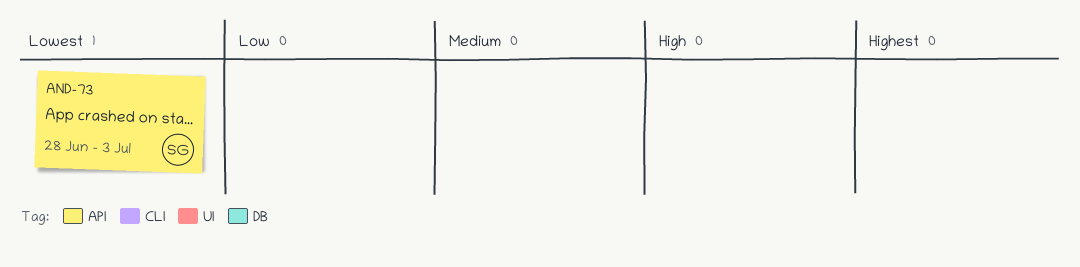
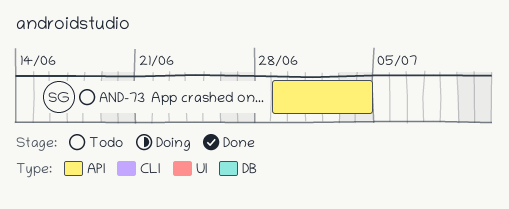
AND-73, start: Jun 28 -> Jun 29
AND-73, due: Jul 3 -> Jul 4

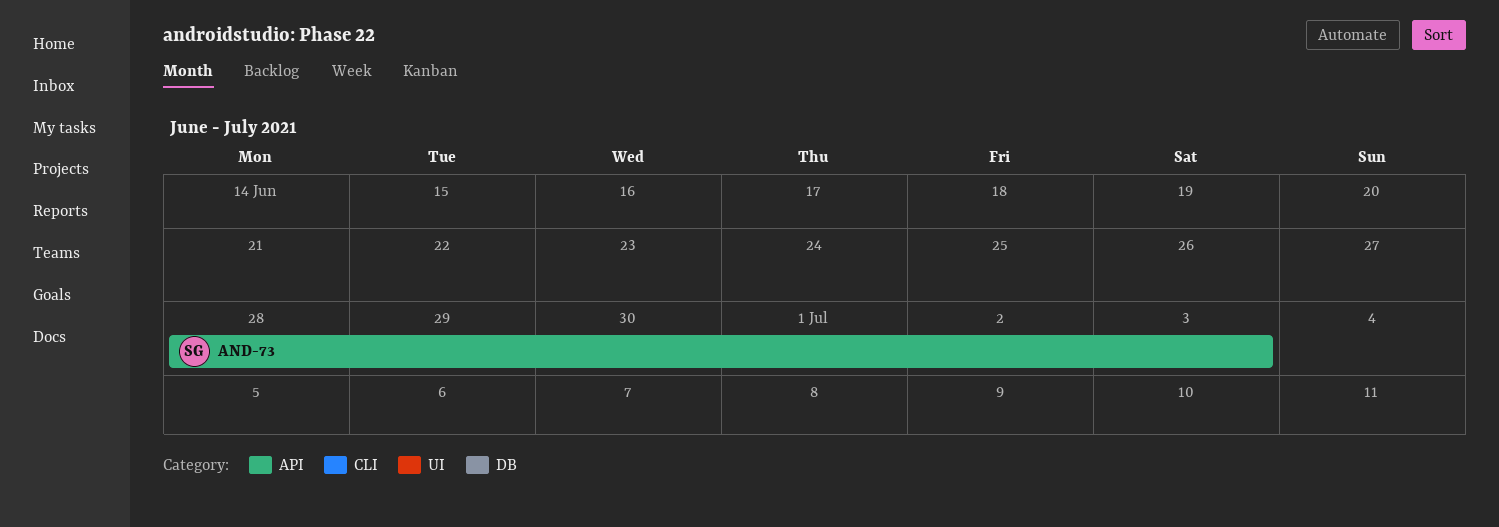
AND-73, start: Jun 29 -> Jun 28
AND-73, due: Jul 4 -> Jul 3

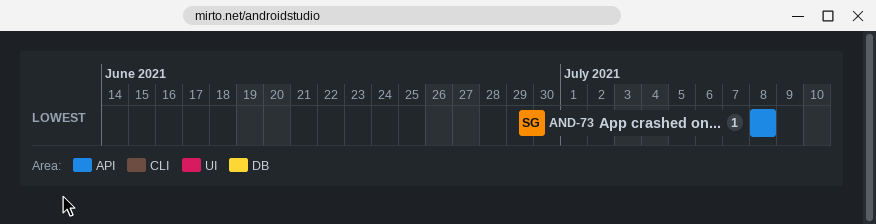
AND-73, start: Jun 28 -> Jul 8
AND-73, due: Jul 3 -> Jul 8

